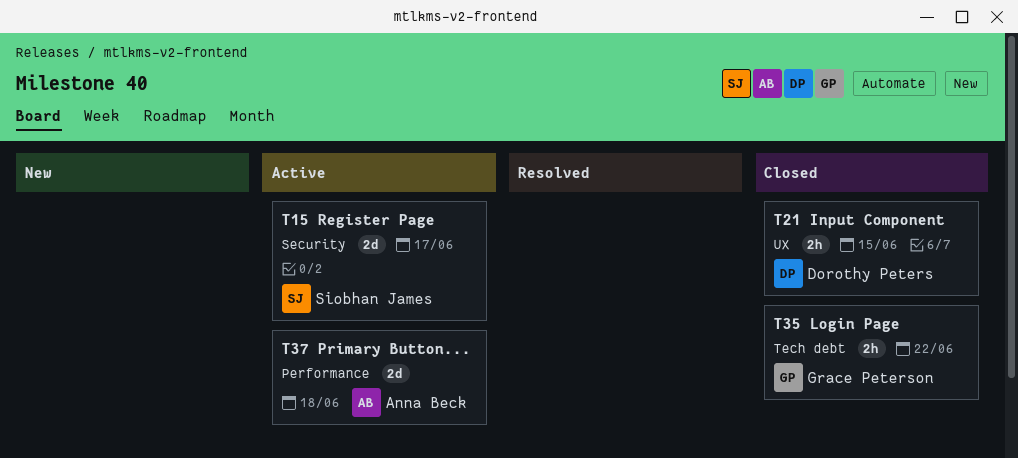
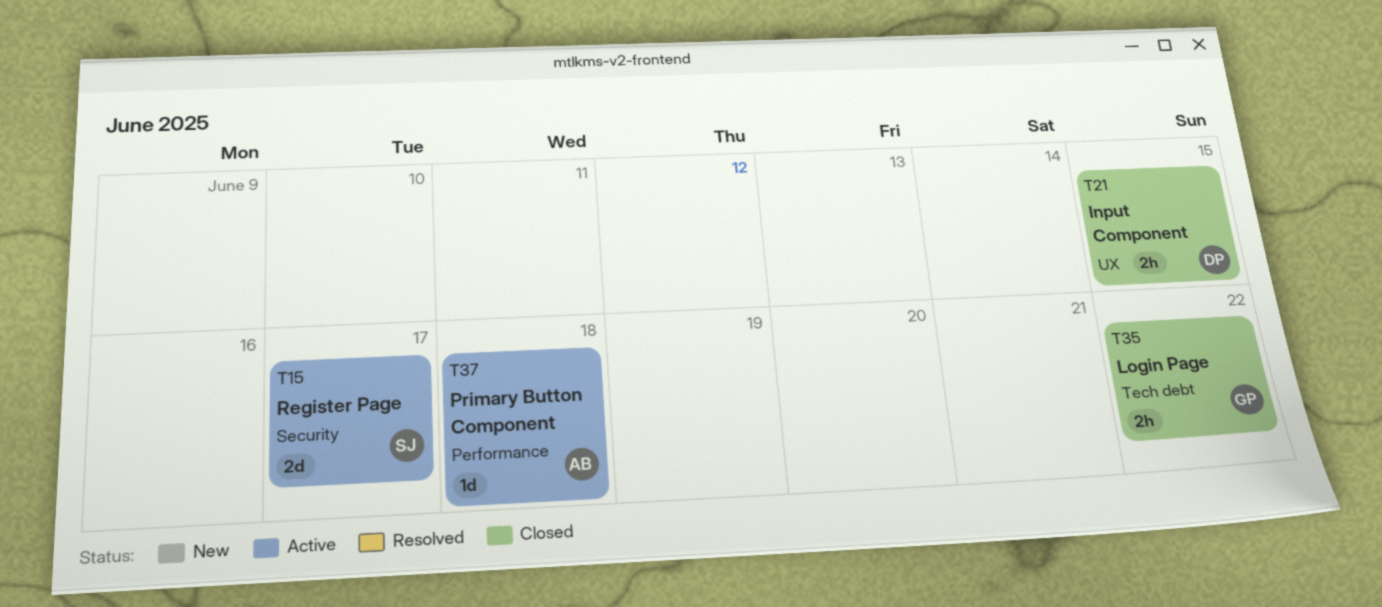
T37, estimate: 2d -> 1d

